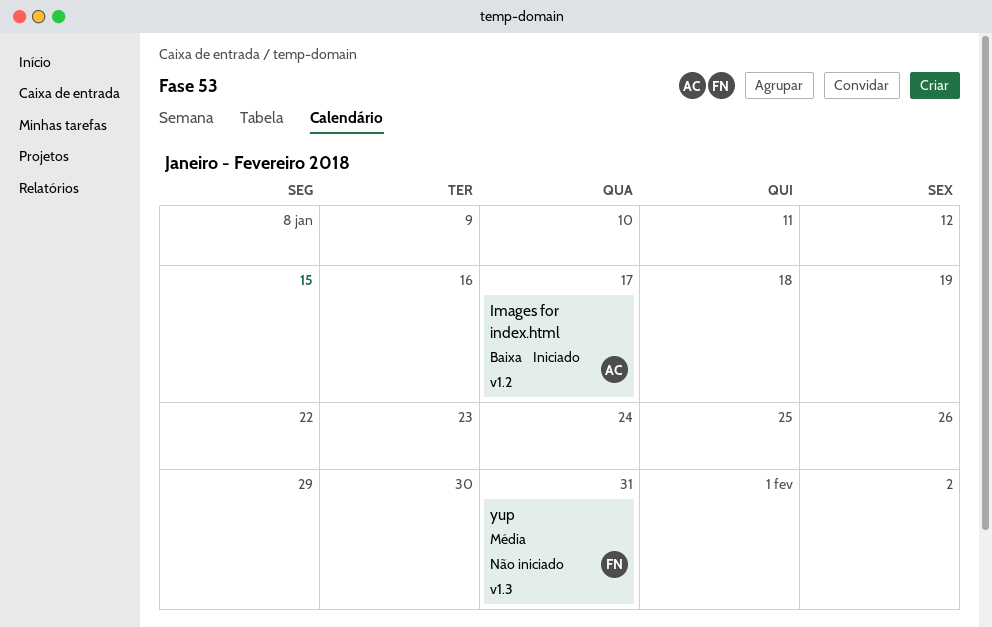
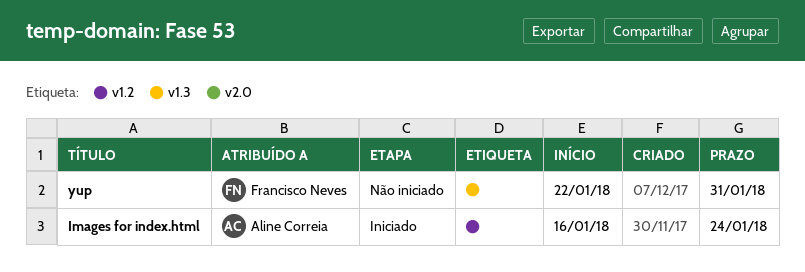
Images for index.html, due: Jan 17 -> Jan 24

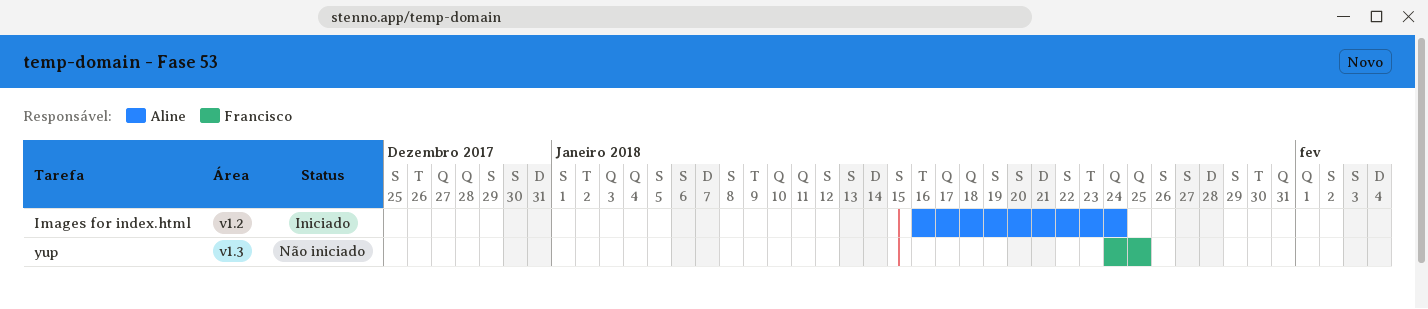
yup, start: Jan 22 -> Jan 24
yup, due: Jan 31 -> Jan 25

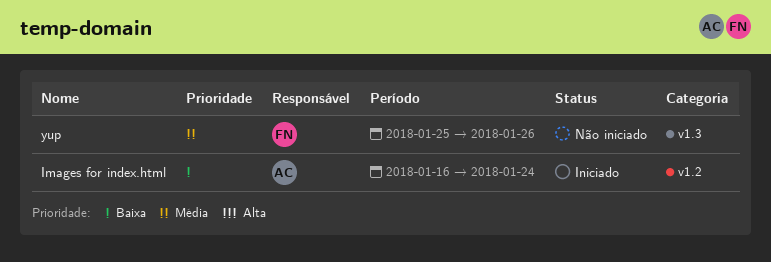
yup, start: Jan 24 -> Jan 25
yup, due: Jan 25 -> Jan 26

